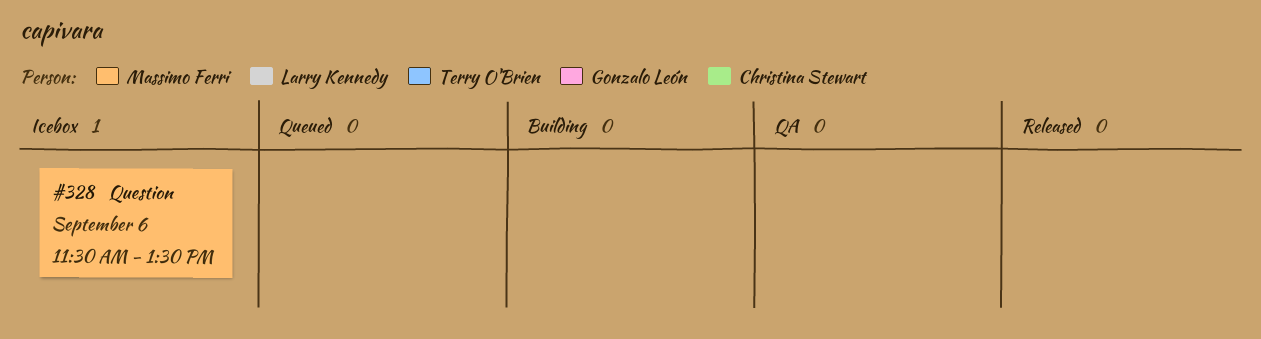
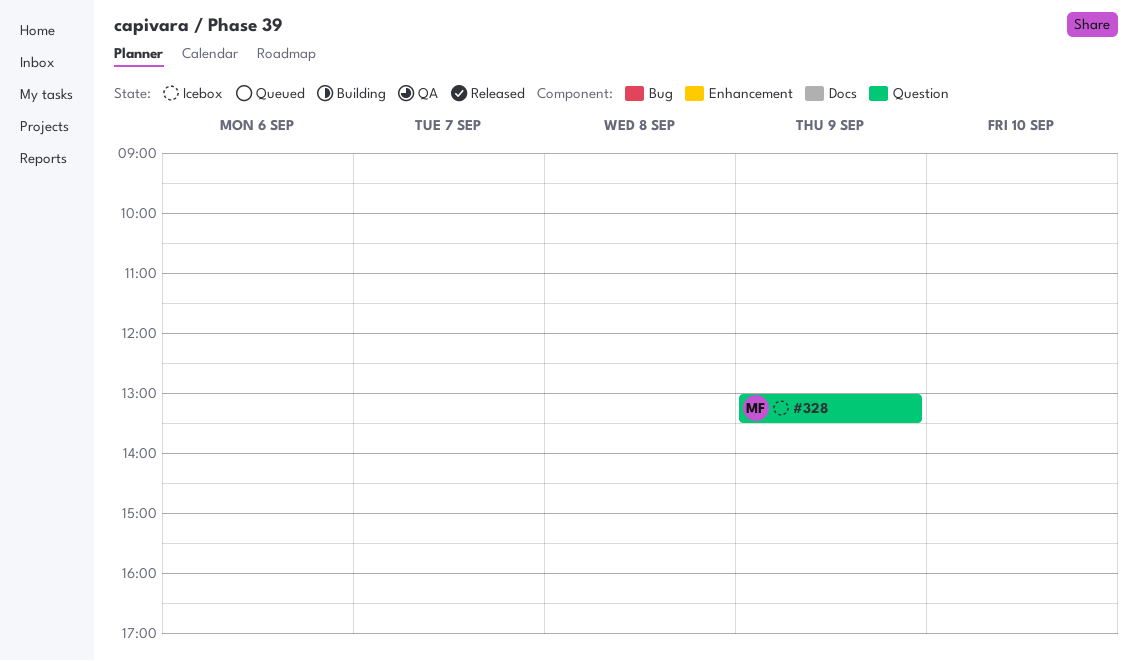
#328, day: Sep 6 -> Sep 9
#328, begins: 11:30 -> 13:00

